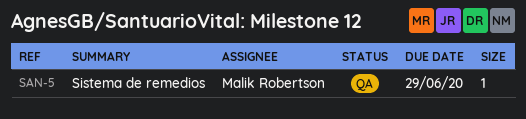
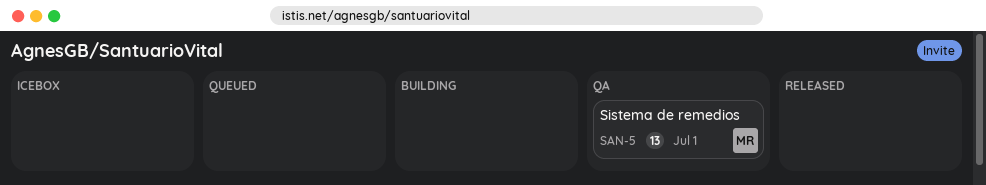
SAN-5, estimate: 1 -> 13
SAN-5, due: Jun 29 -> Jul 1

